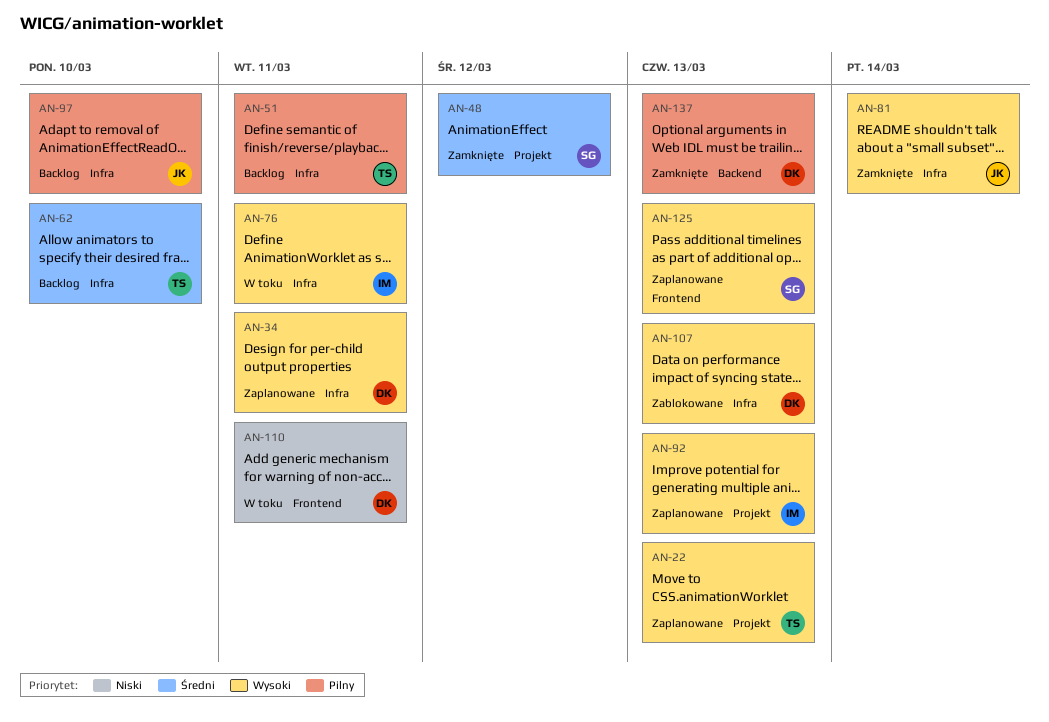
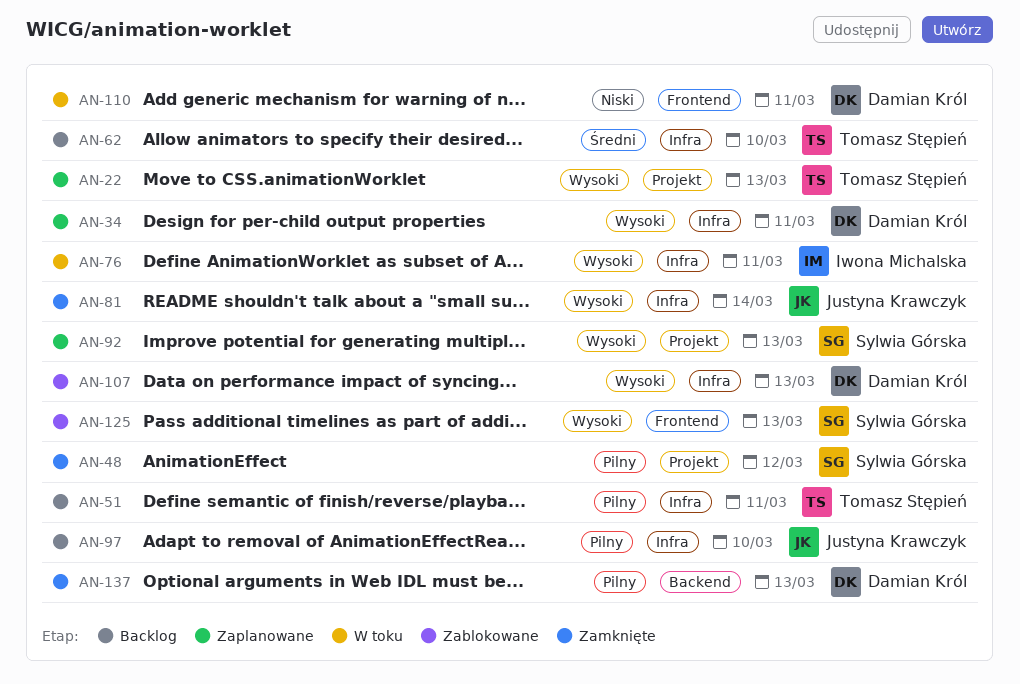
AN-48, priority: Średni -> Pilny
AN-92, owner: Iwona Michalska -> Sylwia Górska
AN-125, status: Zaplanowane -> Zablokowane

